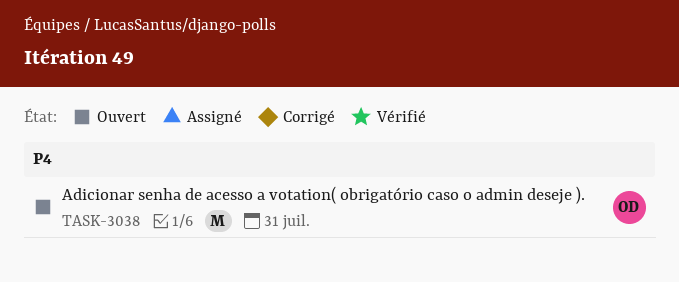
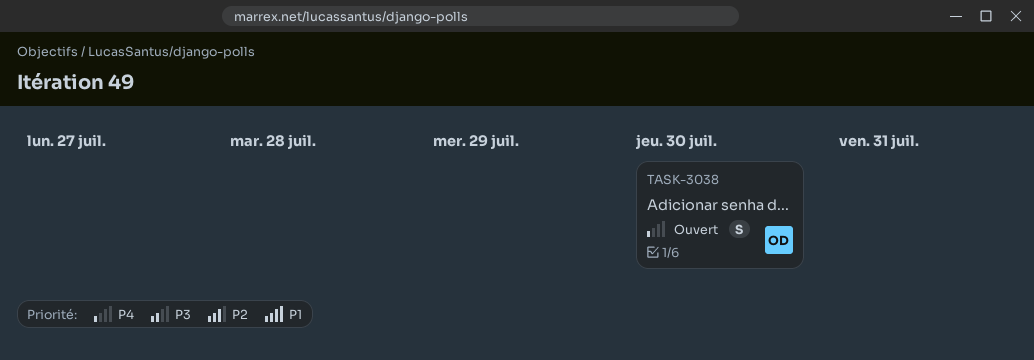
TASK-3038, estimate: M -> S
TASK-3038, due: Jul 31 -> Jul 30

